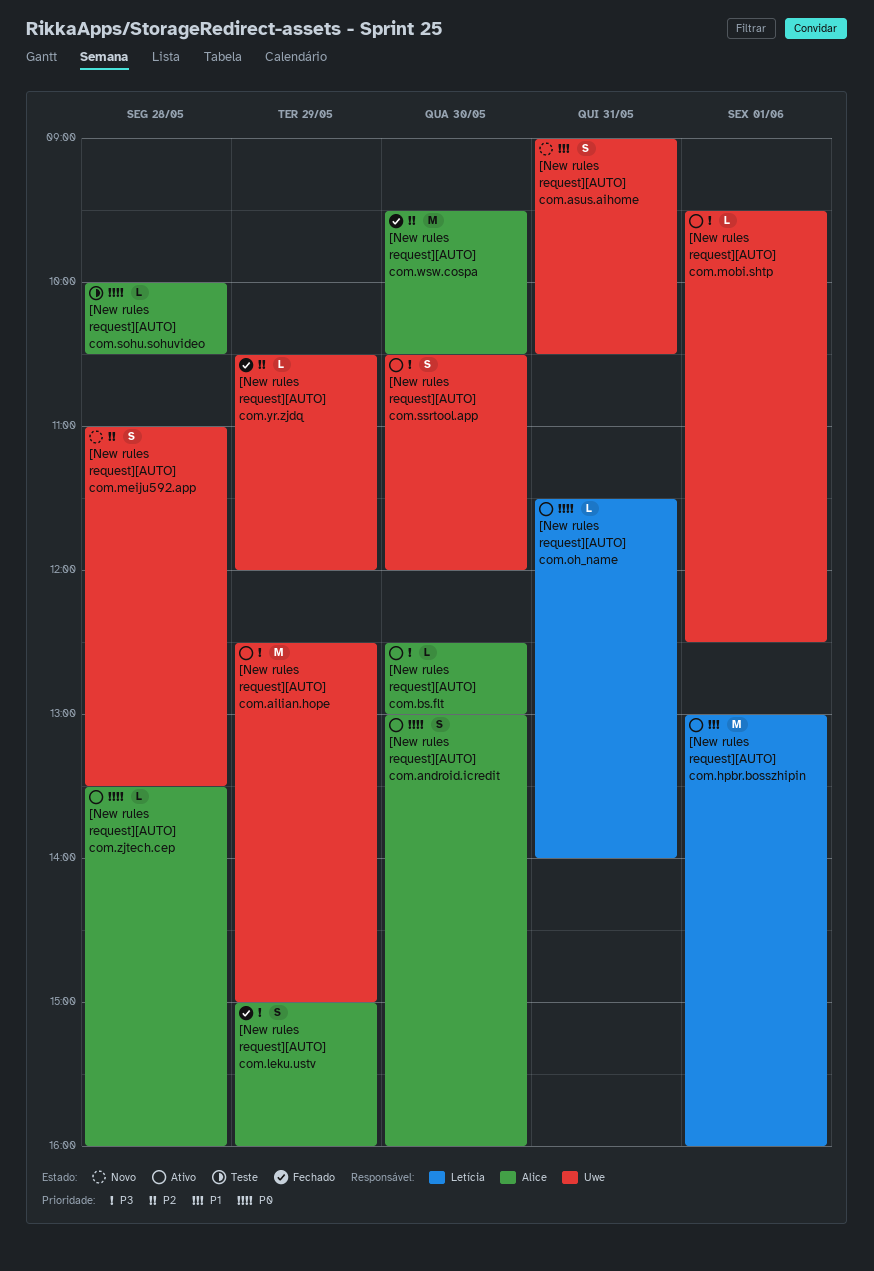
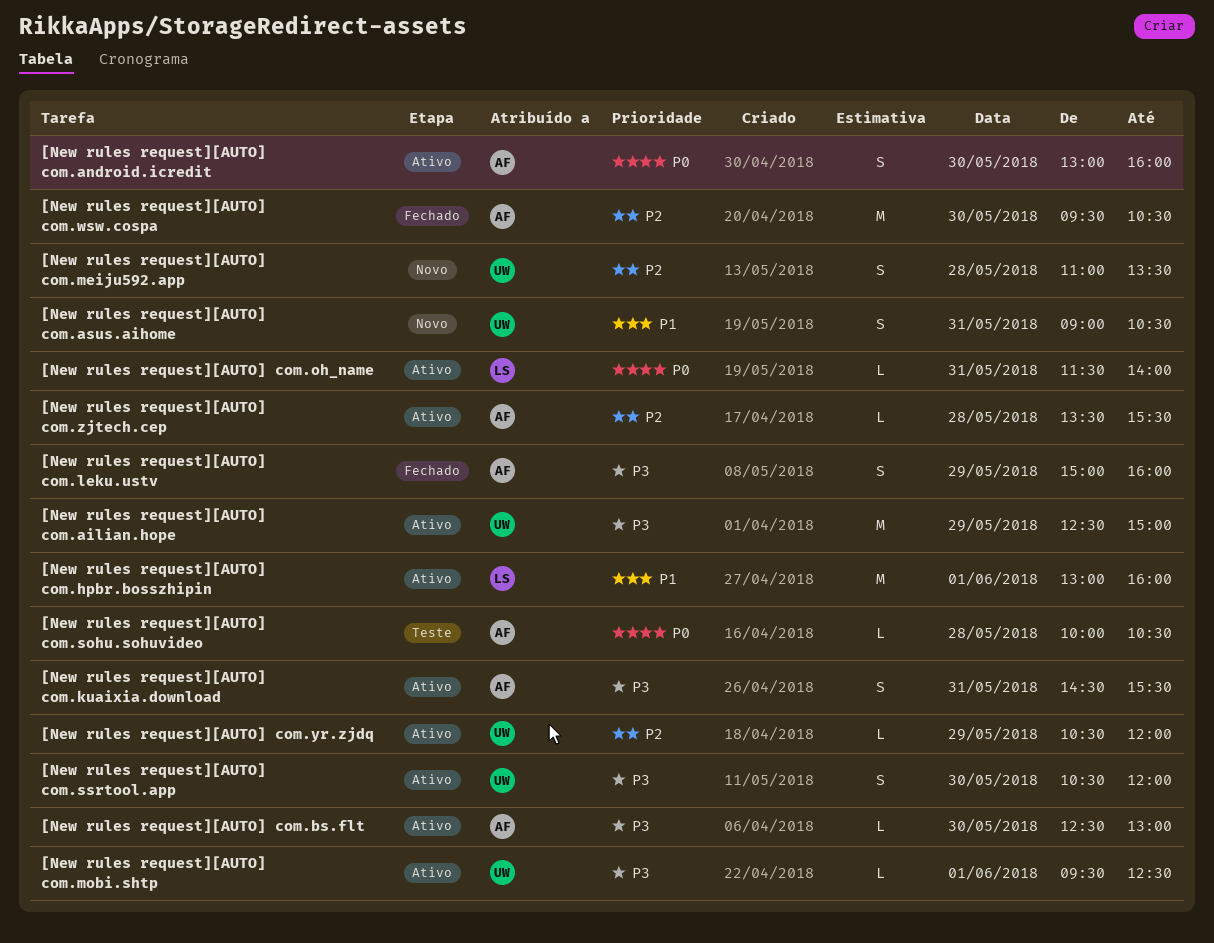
[New rules request][AUTO] com.kuaixia.download: none -> present
[New rules request][AUTO] com.yr.zjdq, status: Fechado -> Ativo
[New rules request][AUTO] com.zjtech.cep, priority: P0 -> P2
[New rules request][AUTO] com.zjtech.cep, ends: 16:00 -> 15:30

